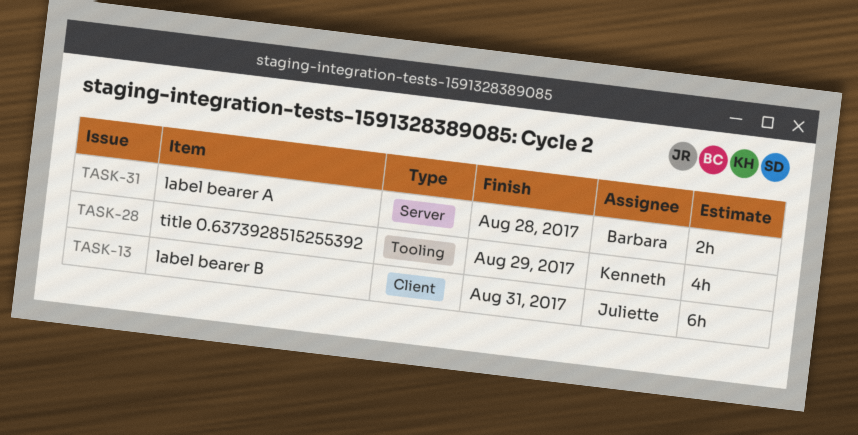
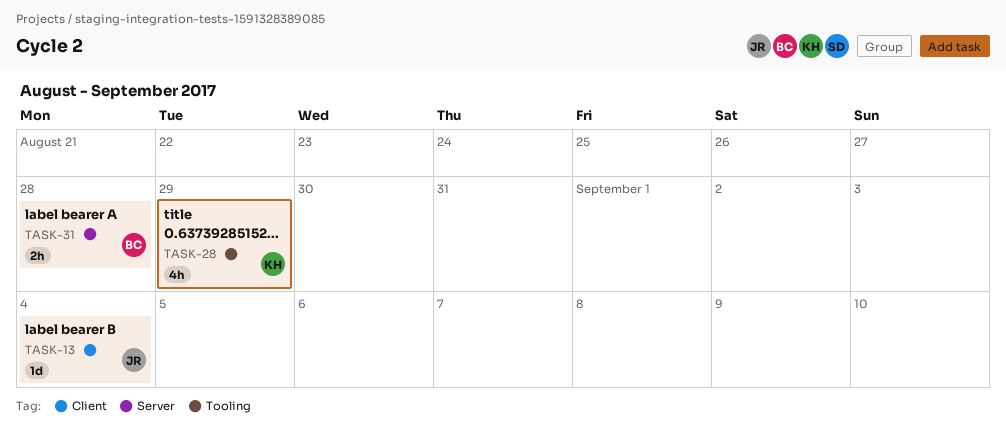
TASK-13, estimate: 6h -> 1d
TASK-13, due: Aug 31 -> Sep 4

